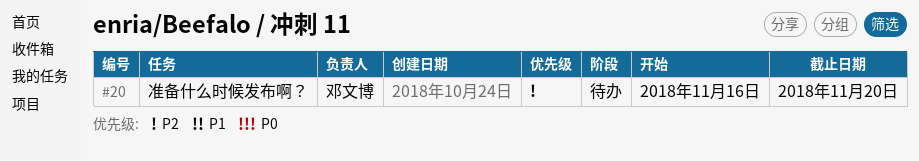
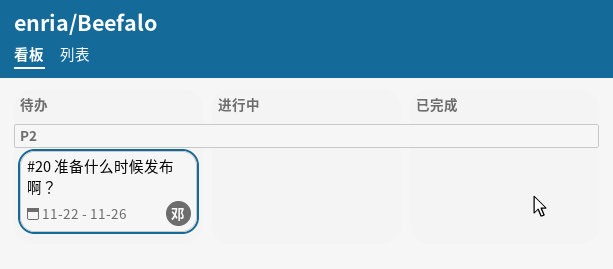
#20, start: Nov 16 -> Nov 22
#20, due: Nov 20 -> Nov 26

